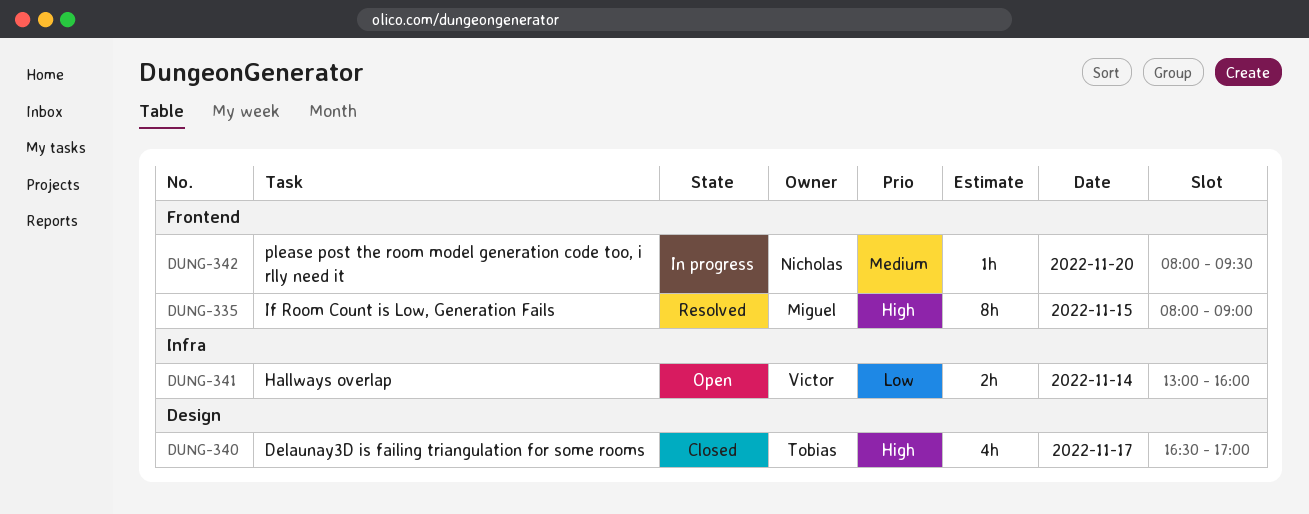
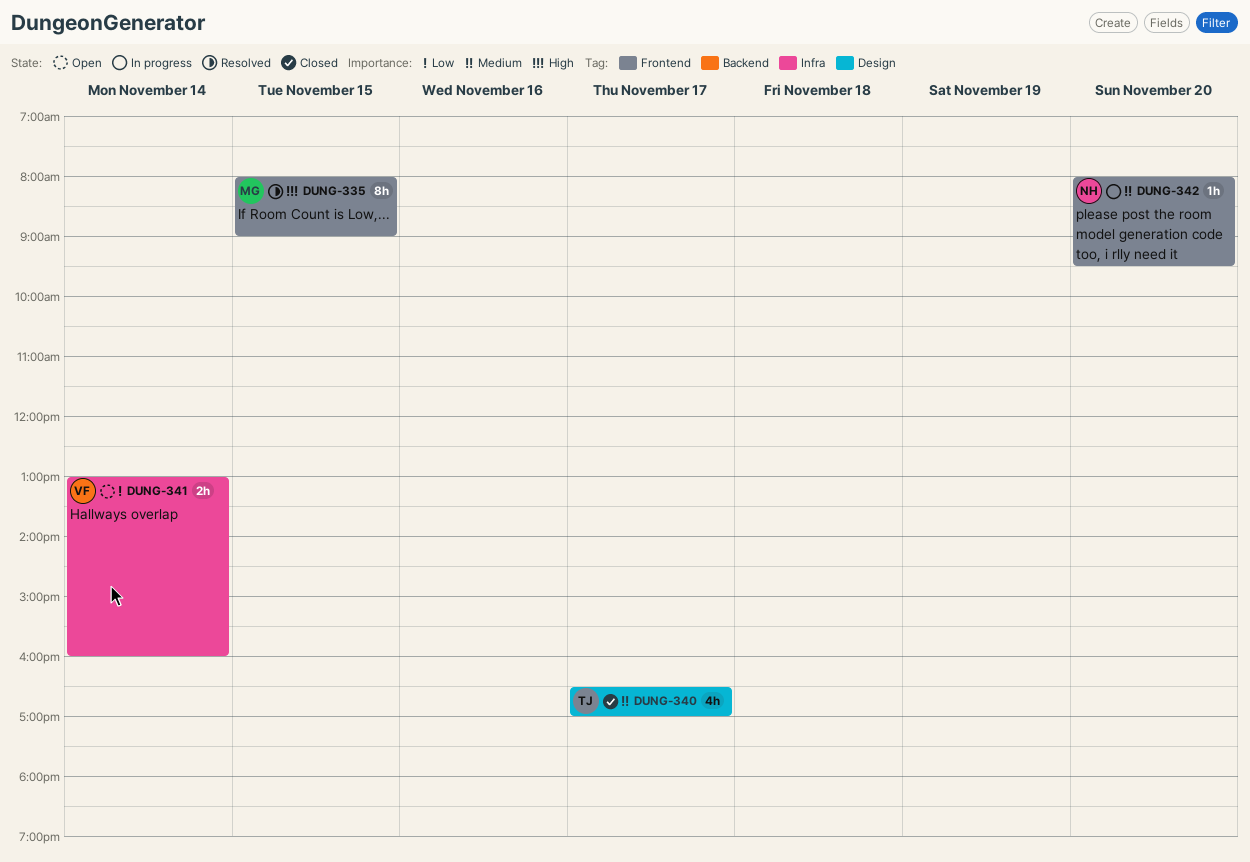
DUNG-340, priority: High -> Medium

